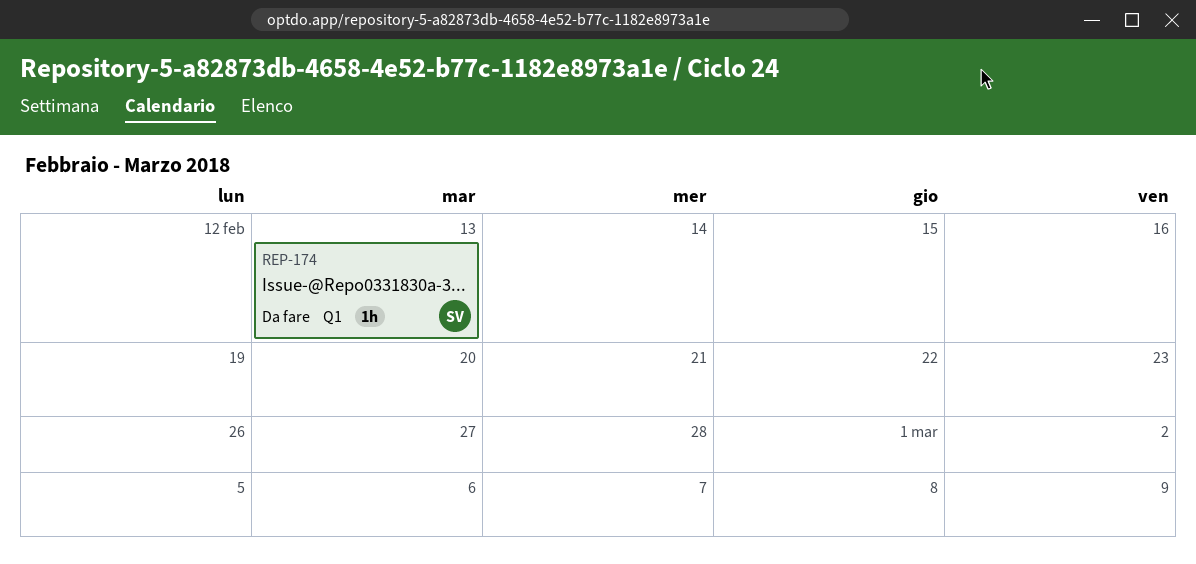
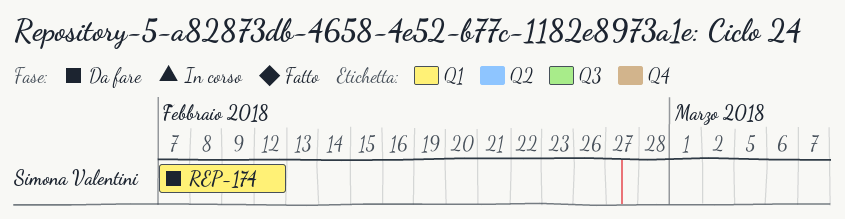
REP-174, due: Feb 13 -> Feb 12

